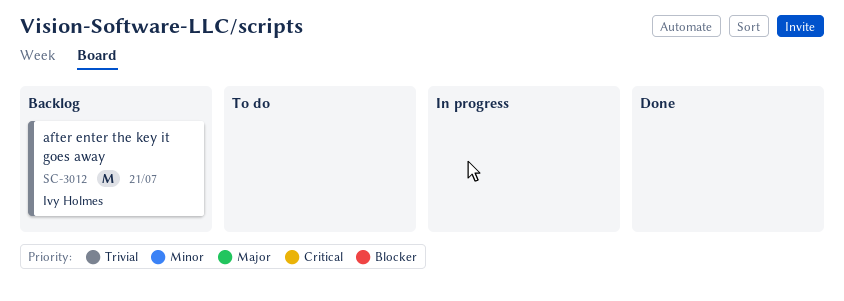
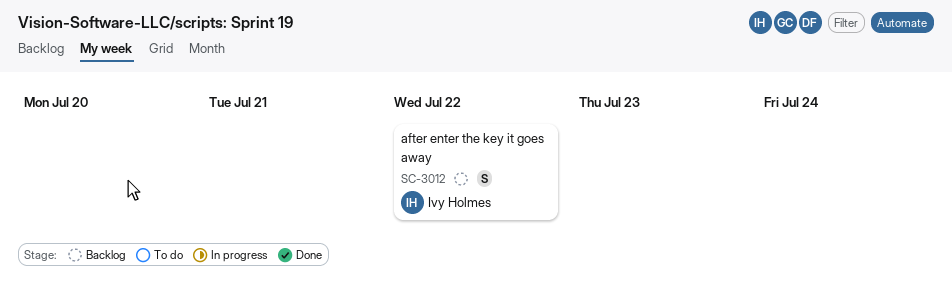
SC-3012, estimate: M -> S
SC-3012, due: Jul 21 -> Jul 22

